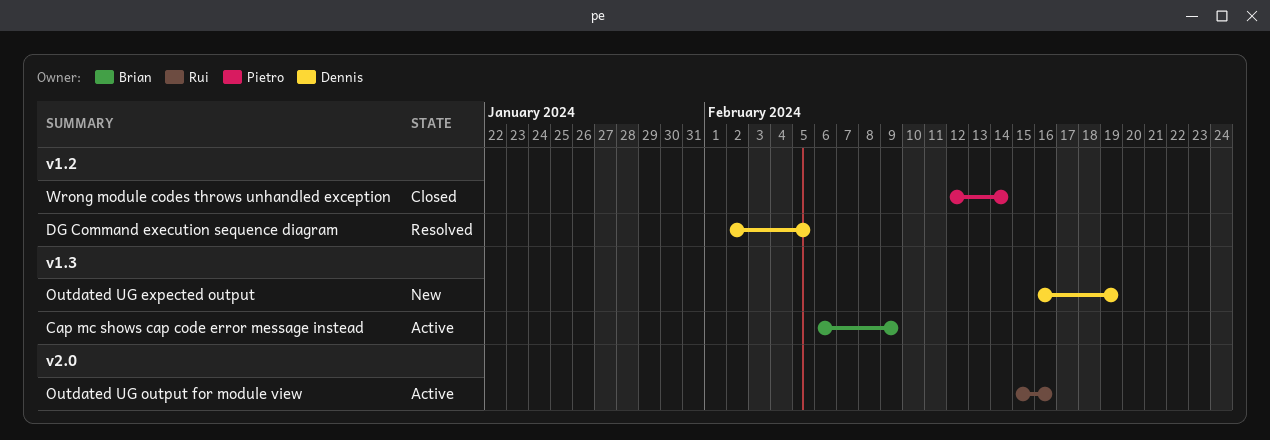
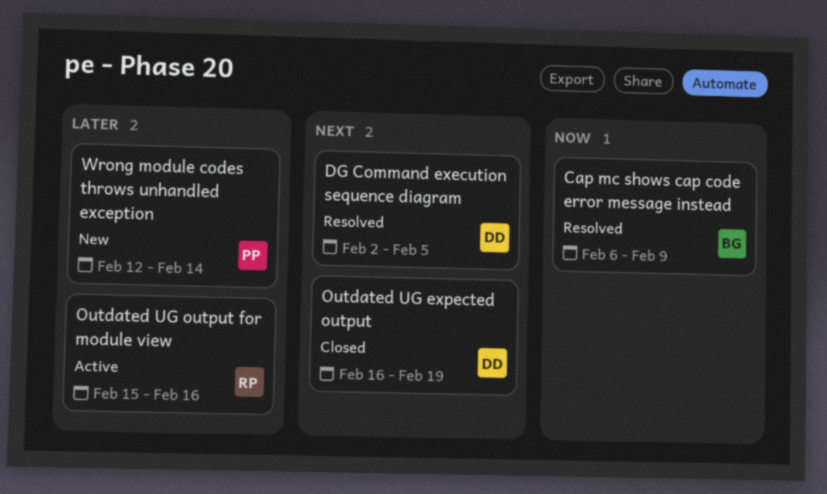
Cap mc shows cap code error message instead, status: Active -> Resolved
Outdated UG expected output, status: New -> Closed
Wrong module codes throws unhandled exception, status: Closed -> New

